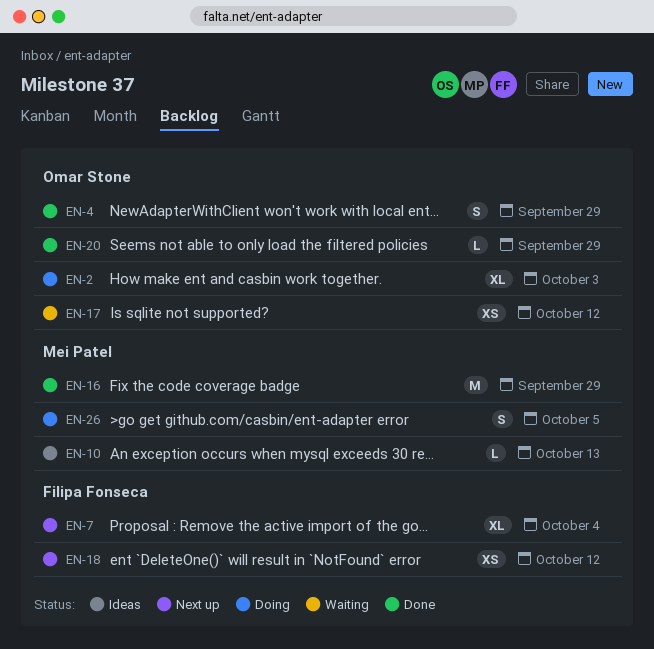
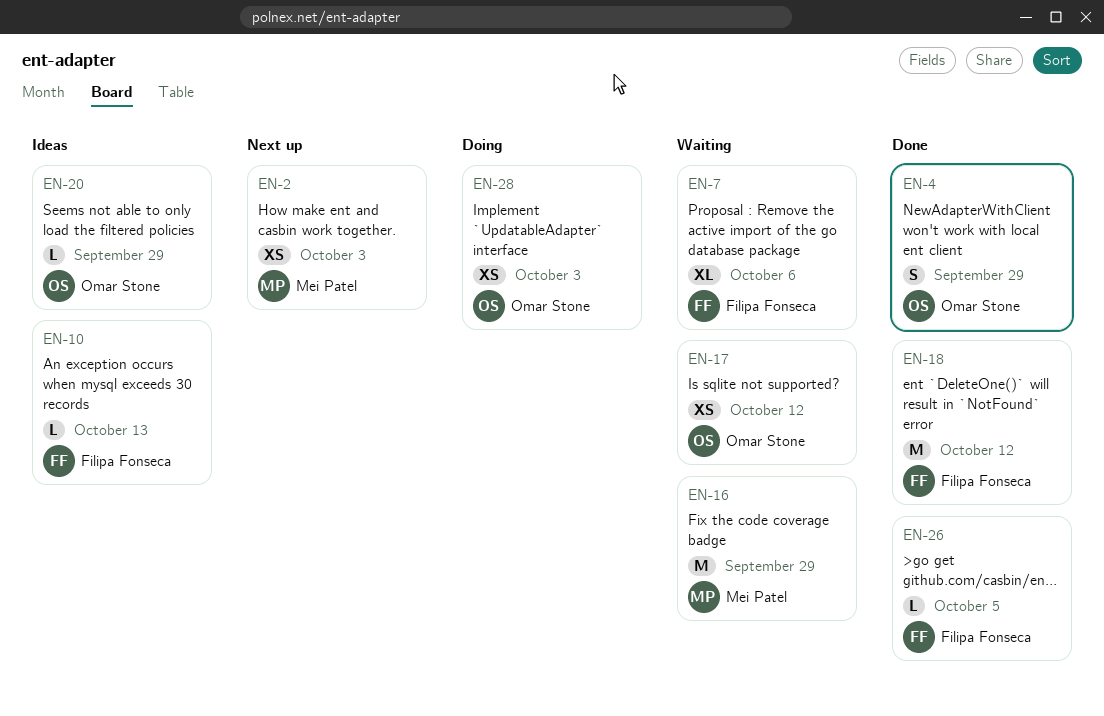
EN-2, status: Doing -> Next up
EN-2, owner: Omar Stone -> Mei Patel
EN-2, estimate: XL -> XS
EN-7, status: Next up -> Waiting
EN-7, due: Oct 4 -> Oct 6
EN-10, owner: Mei Patel -> Filipa Fonseca
EN-16, status: Done -> Waiting
EN-18, status: Next up -> Done
EN-18, estimate: XS -> M
EN-20, status: Done -> Ideas
EN-26, status: Doing -> Done
EN-26, owner: Mei Patel -> Filipa Fonseca
EN-26, estimate: S -> L
EN-28: none -> present

